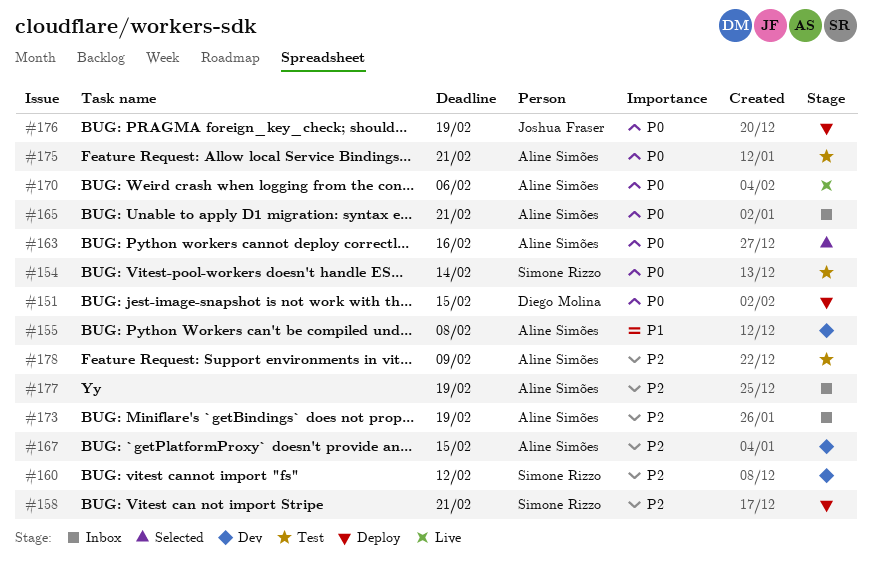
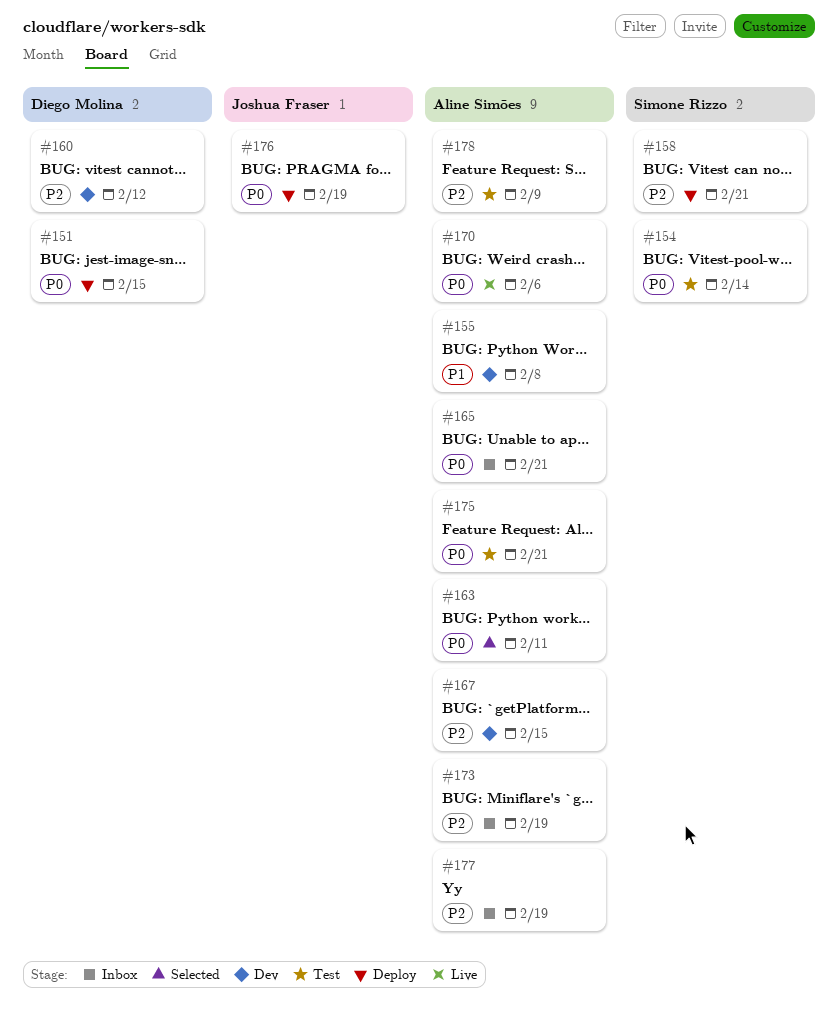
#160, owner: Simone Rizzo -> Diego Molina
#163, due: Feb 16 -> Feb 11

